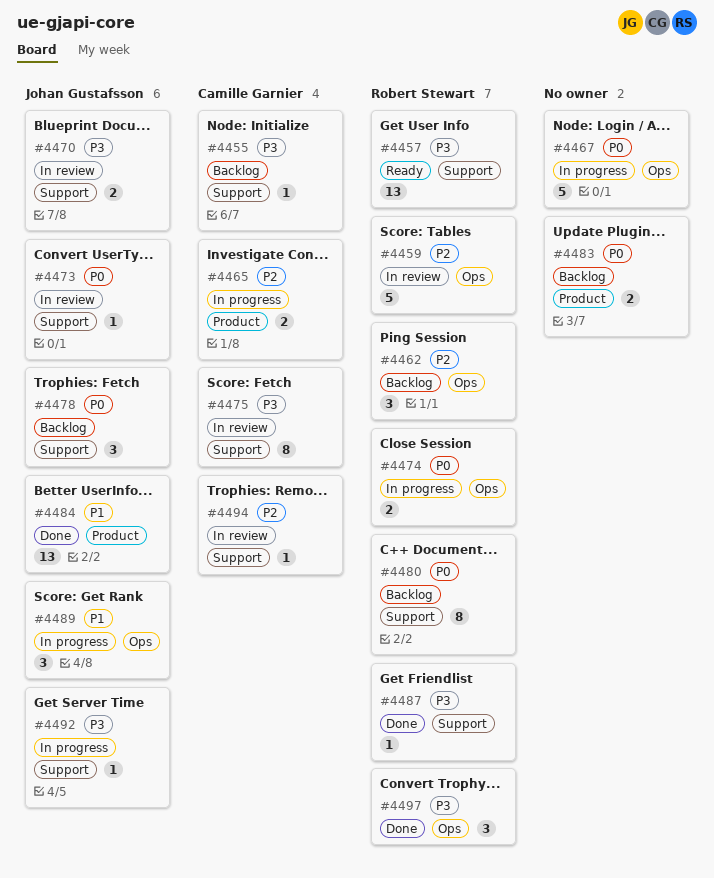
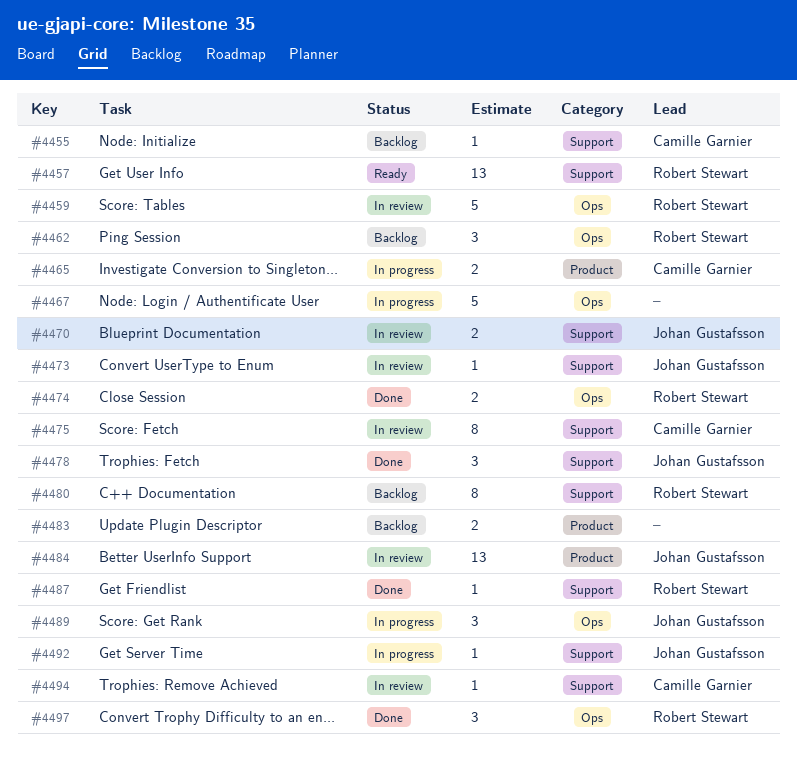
#4474, status: In progress -> Done
#4478, status: Backlog -> Done
#4484, status: Done -> In review

